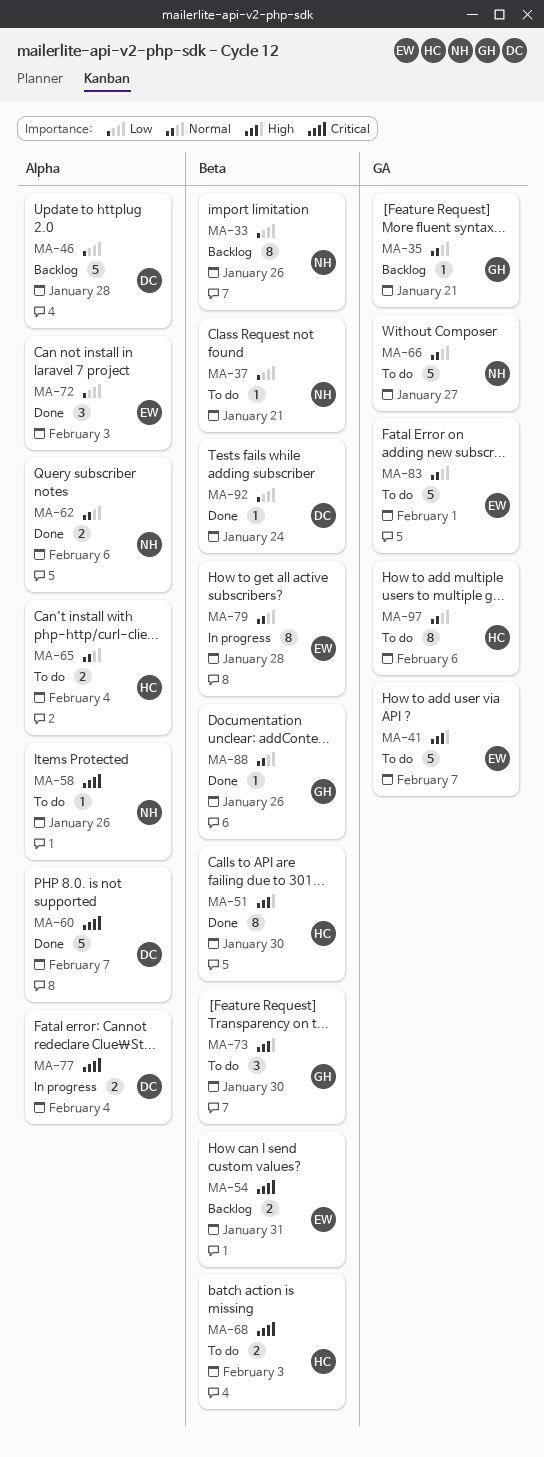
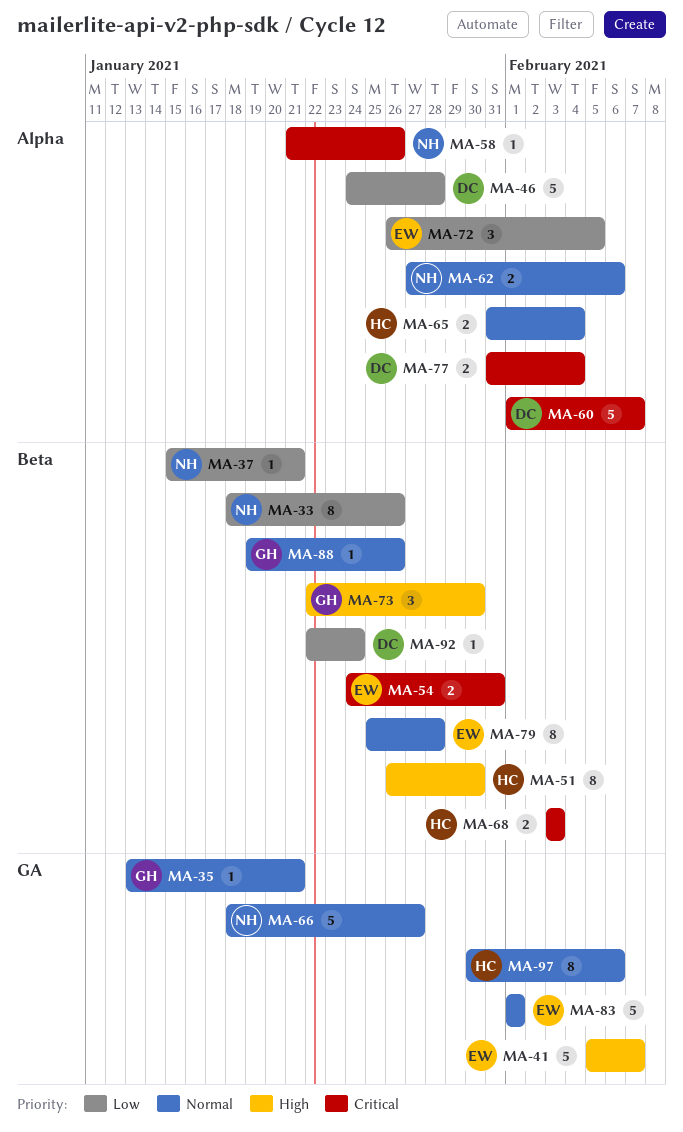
MA-72, due: Feb 3 -> Feb 5

